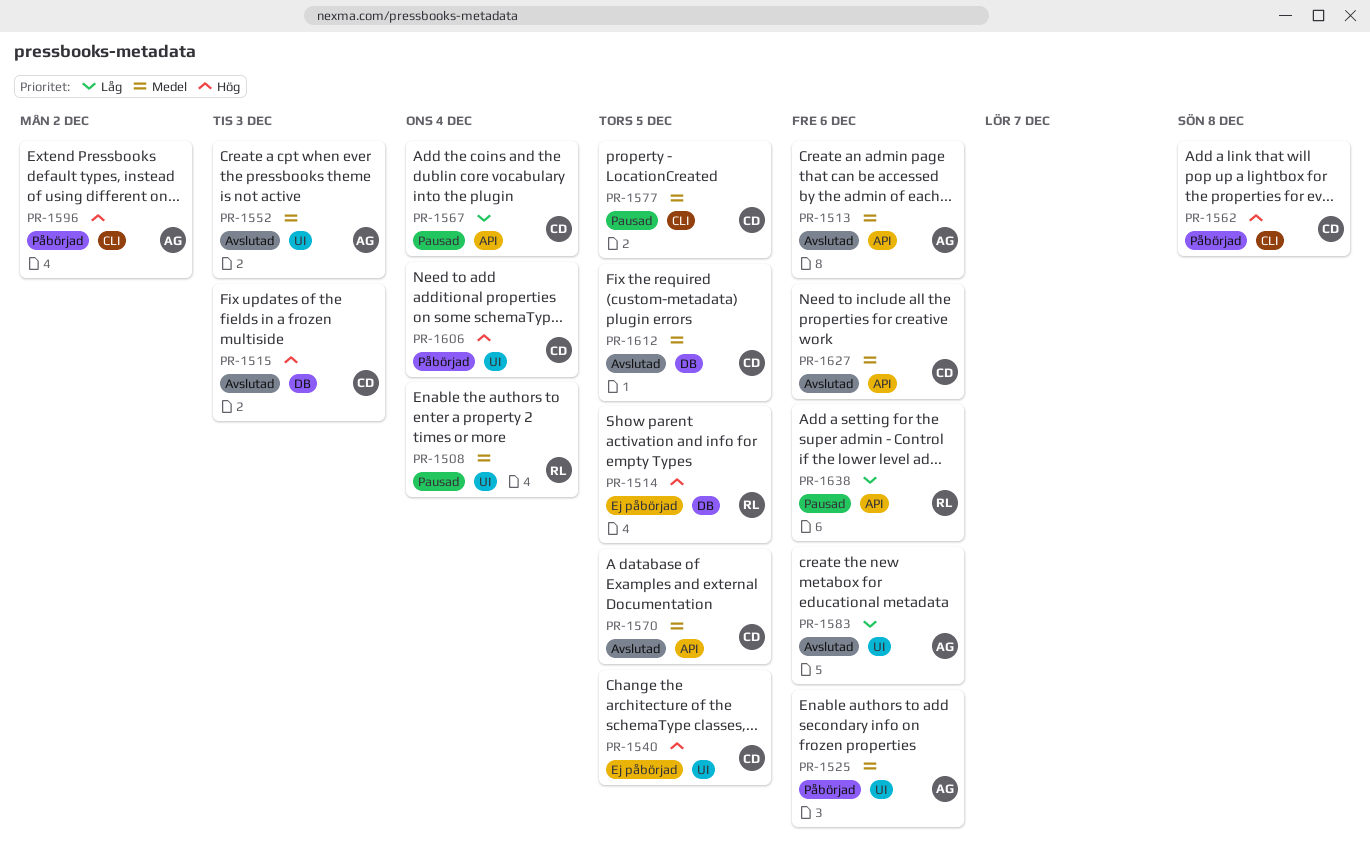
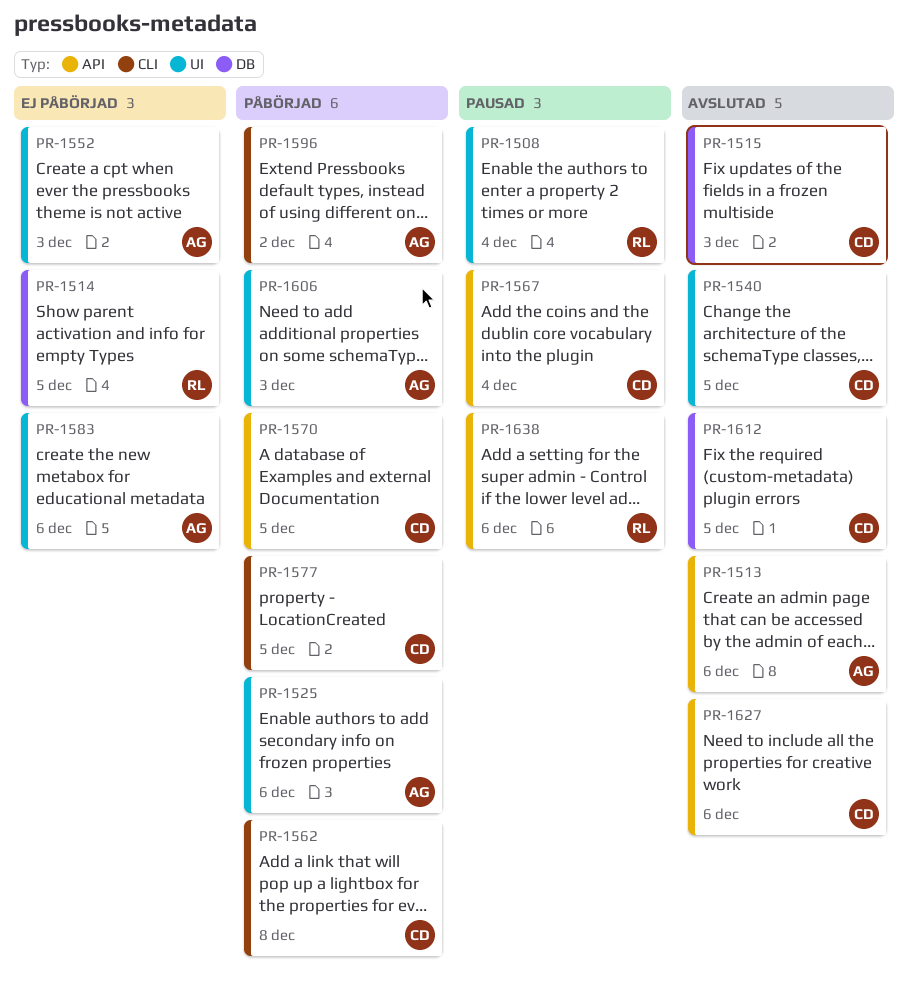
PR-1540, status: Ej påbörjad -> Avslutad
PR-1552, status: Avslutad -> Ej påbörjad
PR-1570, status: Avslutad -> Påbörjad
PR-1577, status: Pausad -> Påbörjad
PR-1583, status: Avslutad -> Ej påbörjad
PR-1606, owner: CD -> AG
PR-1606, due: Dec 4 -> Dec 3

